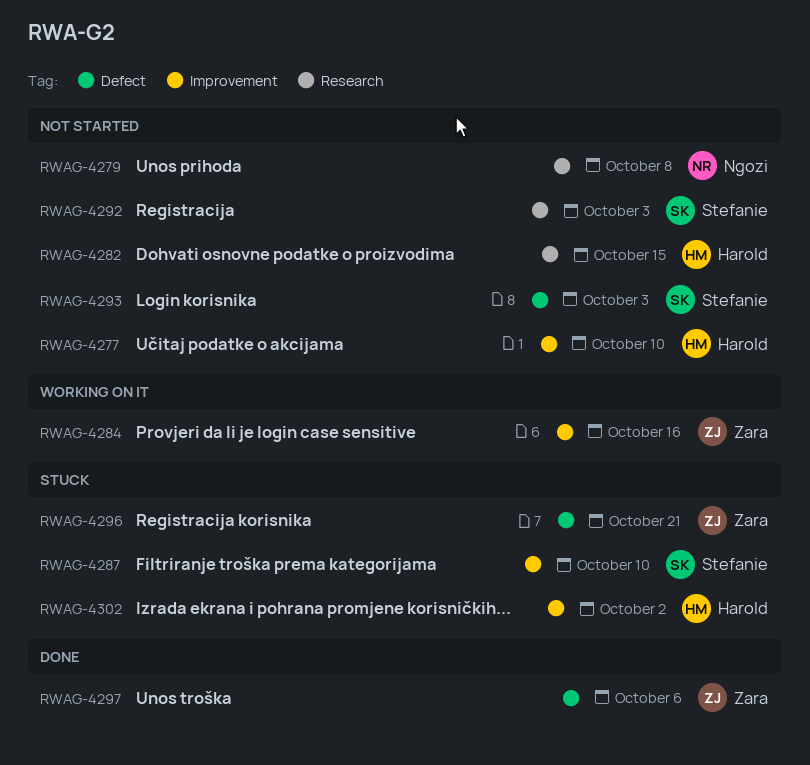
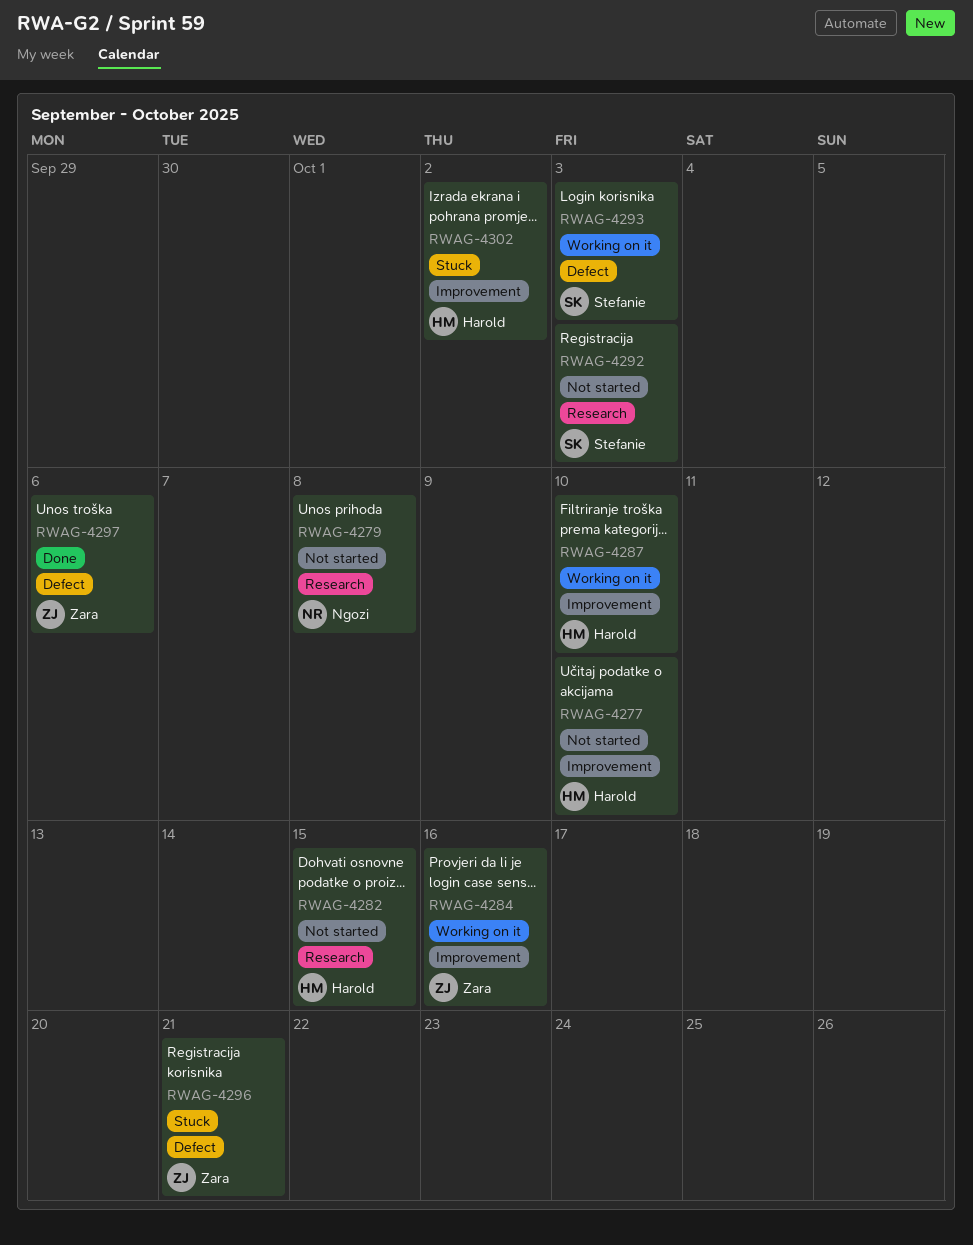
RWAG-4287, status: Stuck -> Working on it
RWAG-4287, owner: Stefanie -> Harold
RWAG-4293, status: Not started -> Working on it

